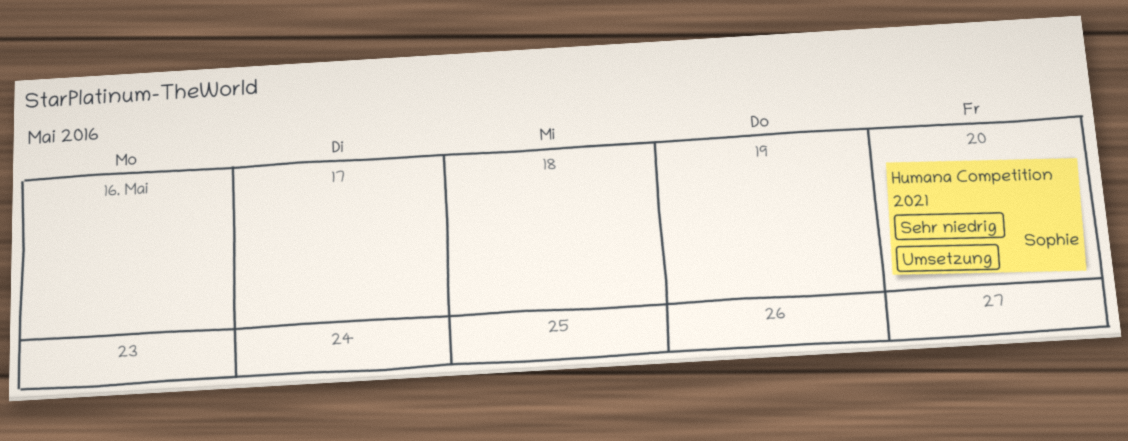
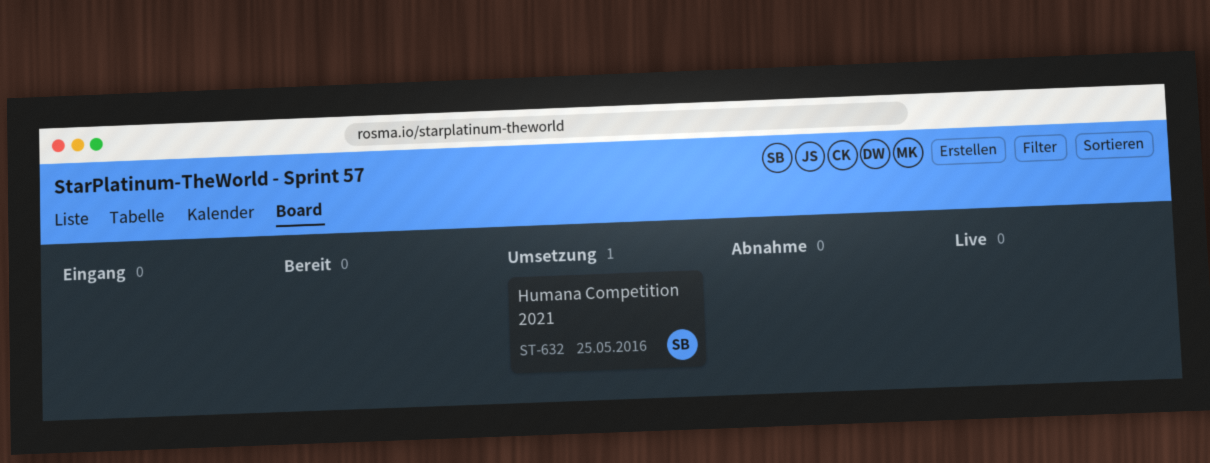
Humana Competition 2021, due: May 20 -> May 25

